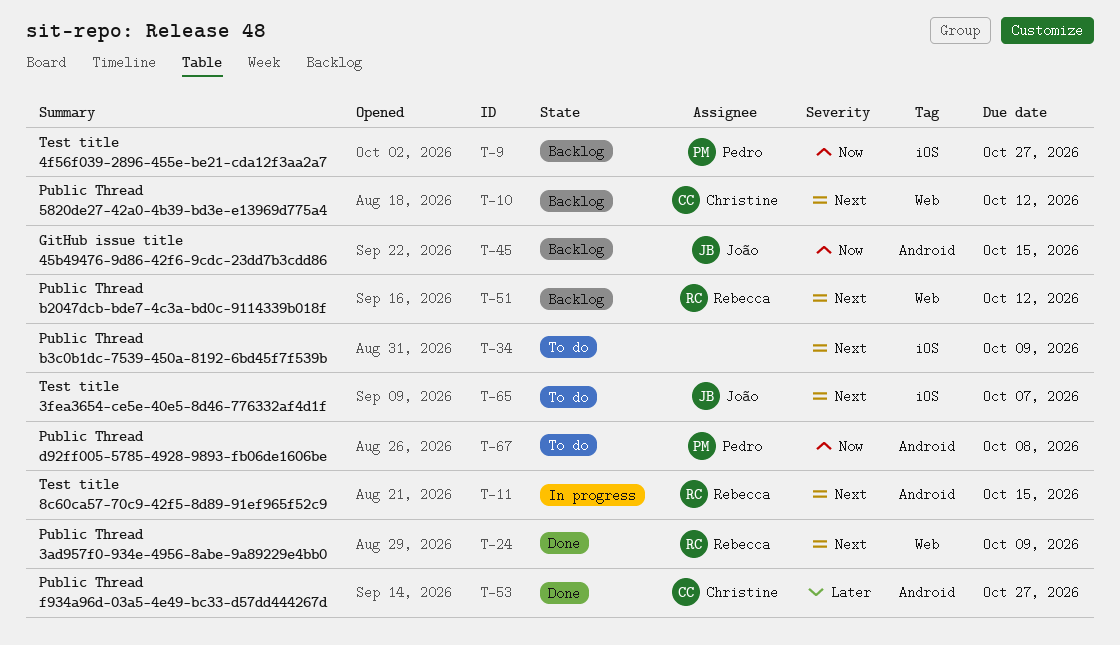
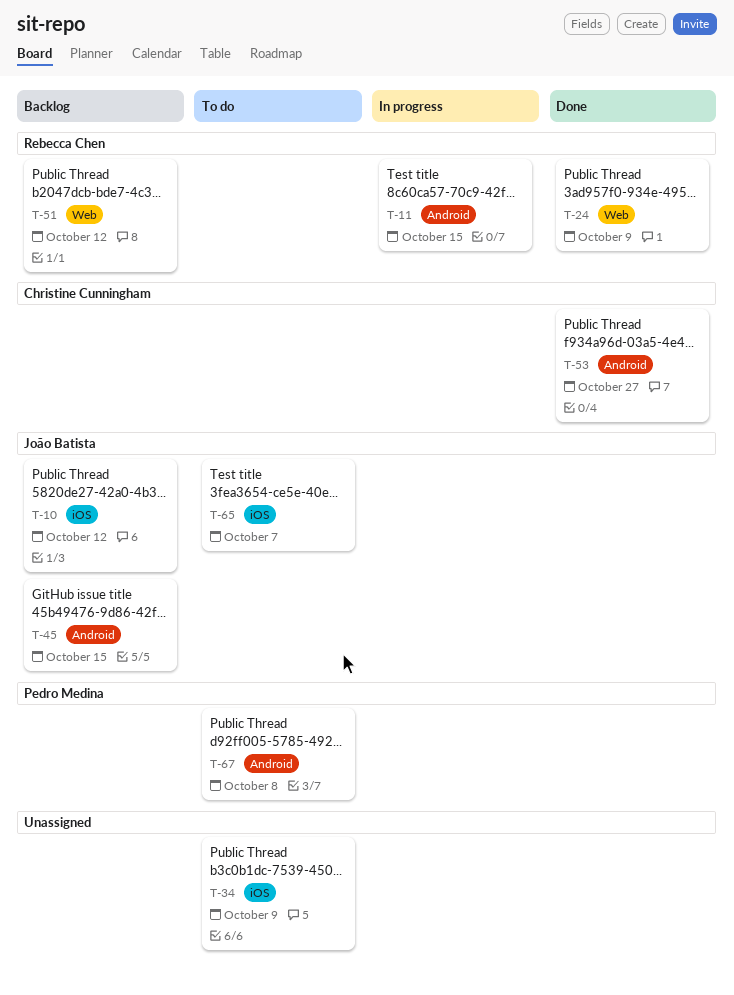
T-9: present -> none
T-10, owner: Christine Cunningham -> João Batista
T-10, label: Web -> iOS

